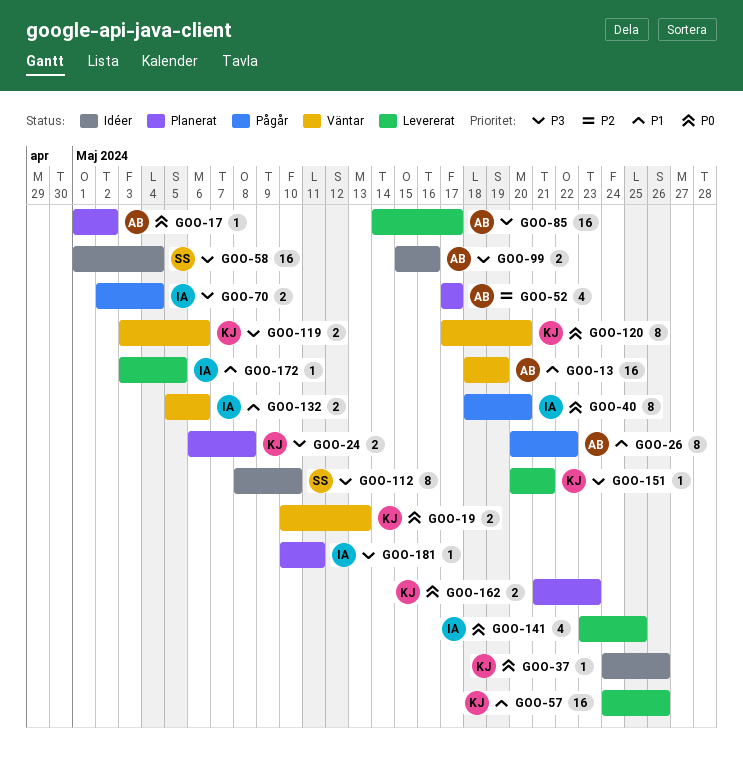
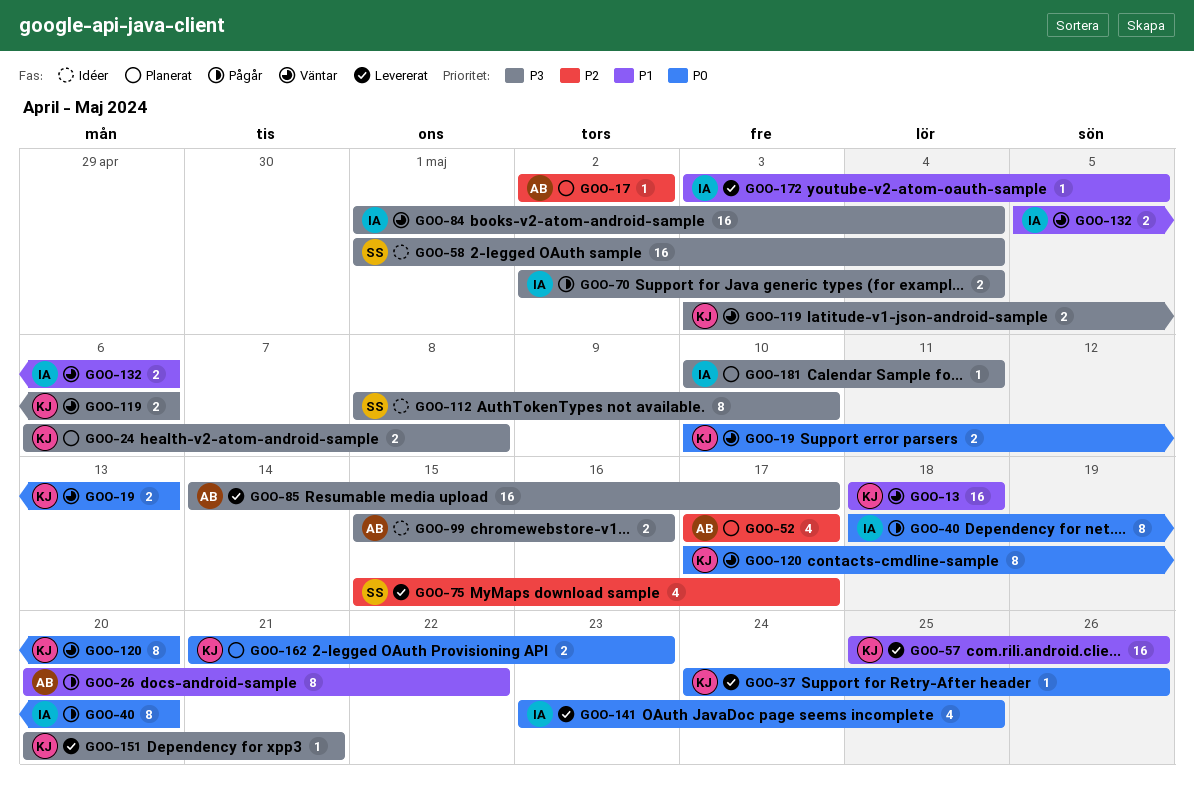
GOO-13, owner: AB -> KJ
GOO-13, due: May 19 -> May 18
GOO-17, priority: P0 -> P2
GOO-17, start: May 1 -> May 2
GOO-37, status: Idéer -> Levererat
GOO-57, start: May 24 -> May 25
GOO-75: none -> present
GOO-84: none -> present

